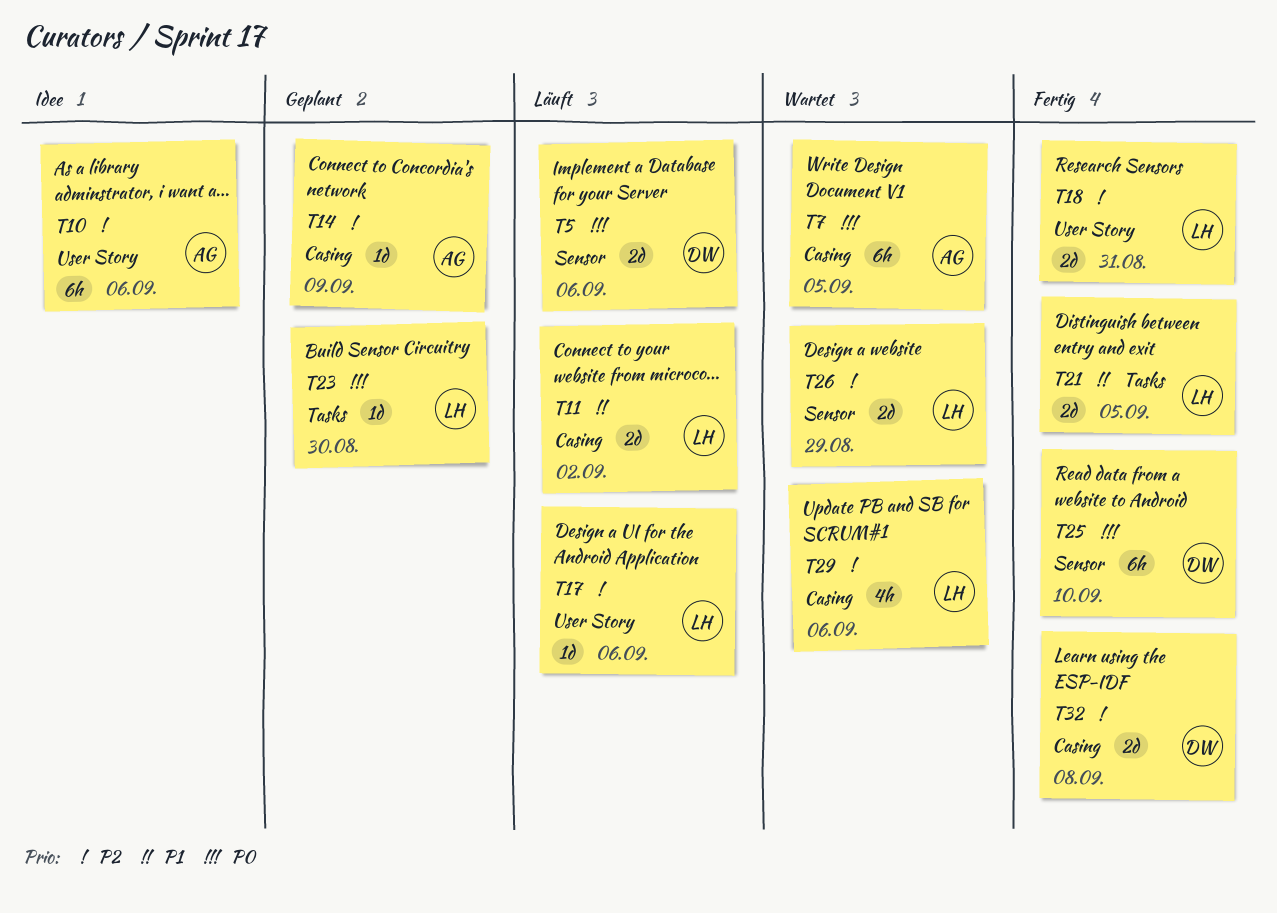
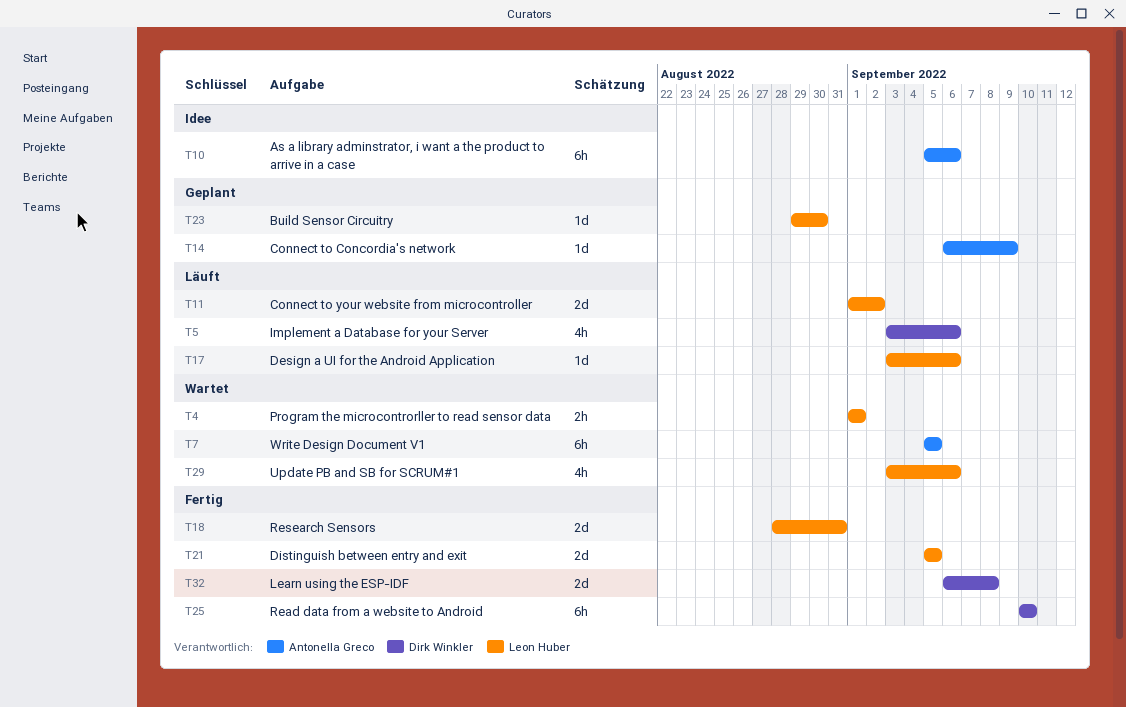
T4: none -> present
T5, estimate: 2d -> 4h
T26: present -> none

